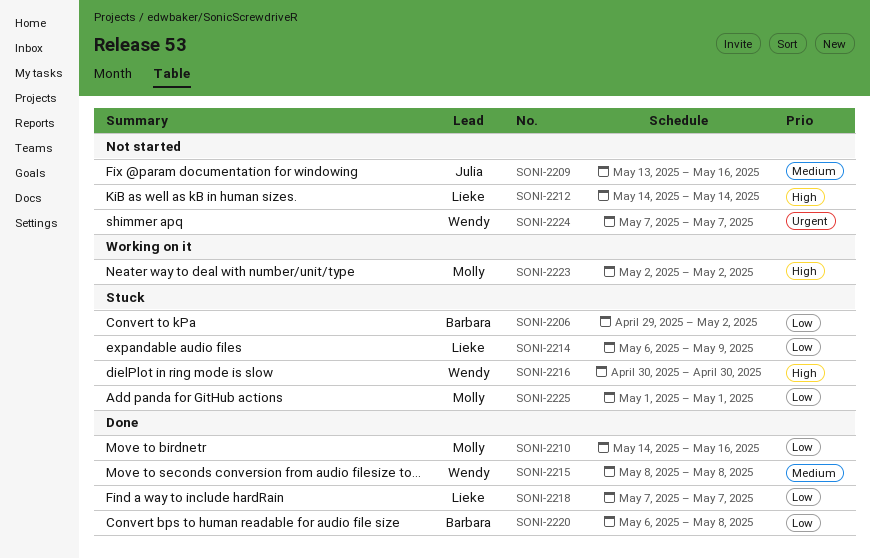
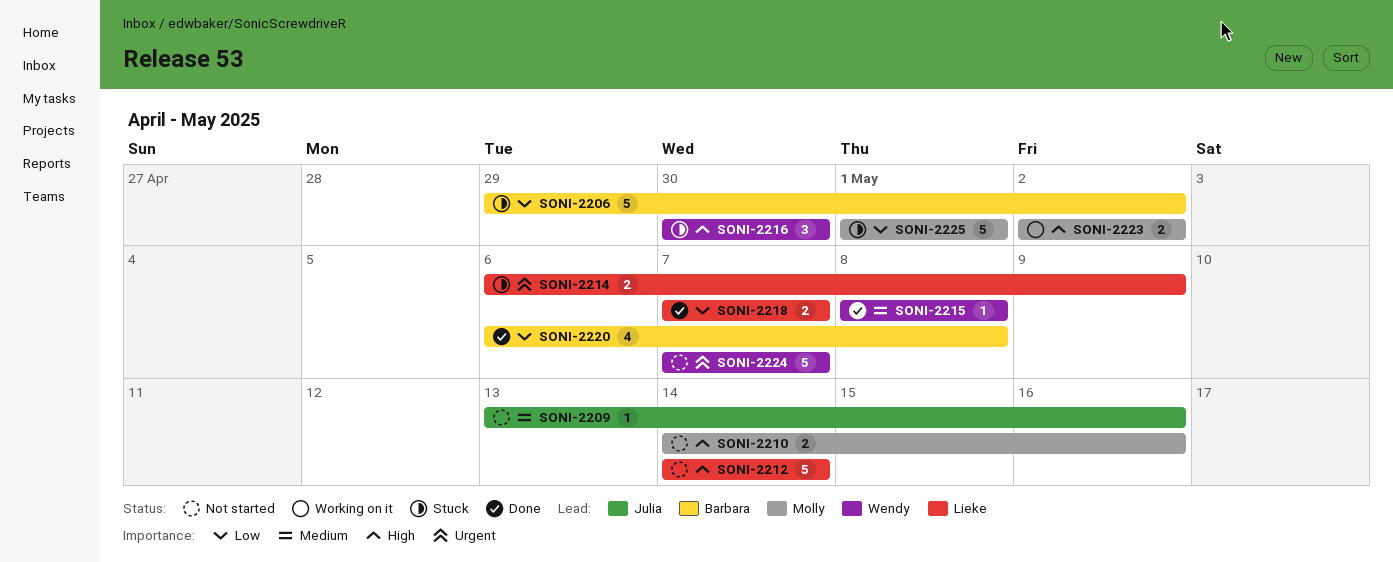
SONI-2210, status: Done -> Not started
SONI-2210, priority: Low -> High
SONI-2214, priority: Low -> Urgent

